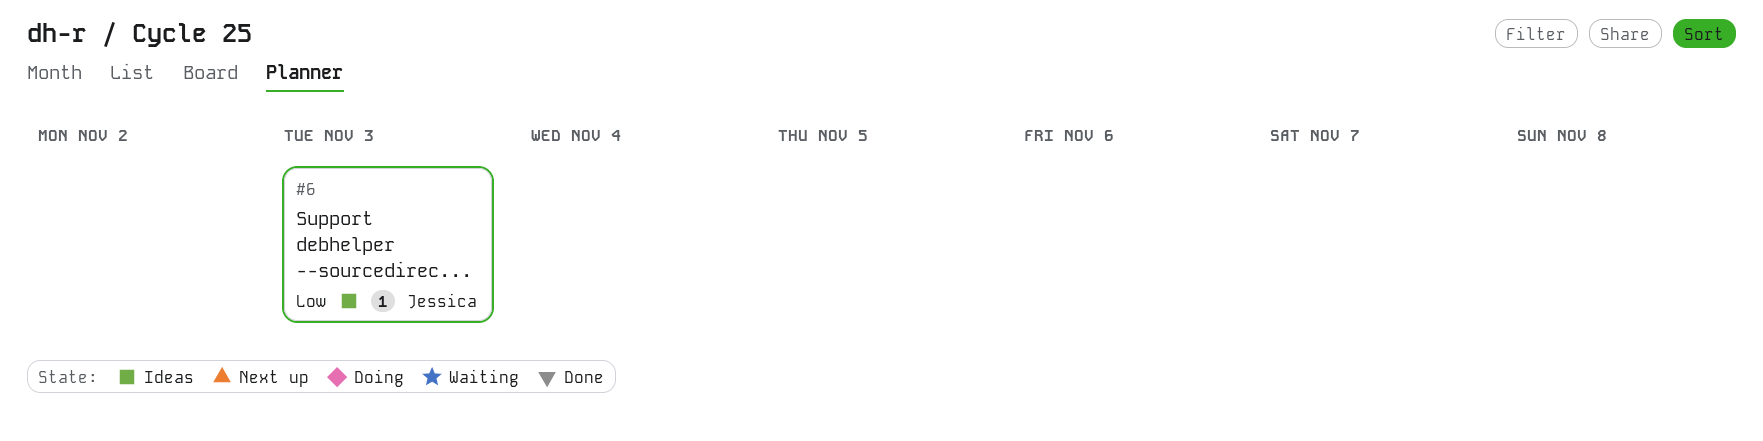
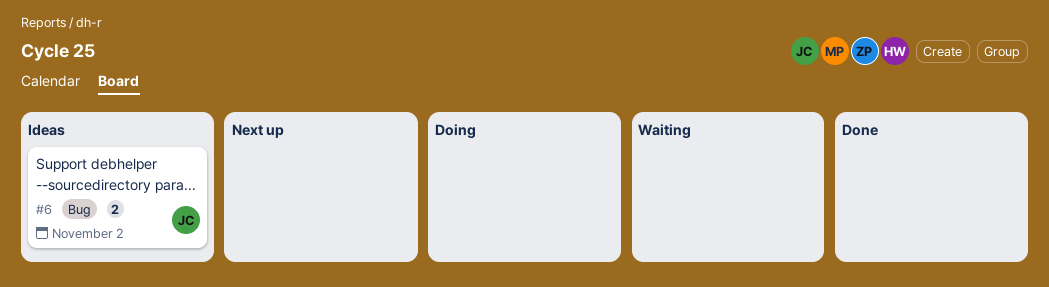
#6, estimate: 1 -> 2
#6, due: Nov 3 -> Nov 2

